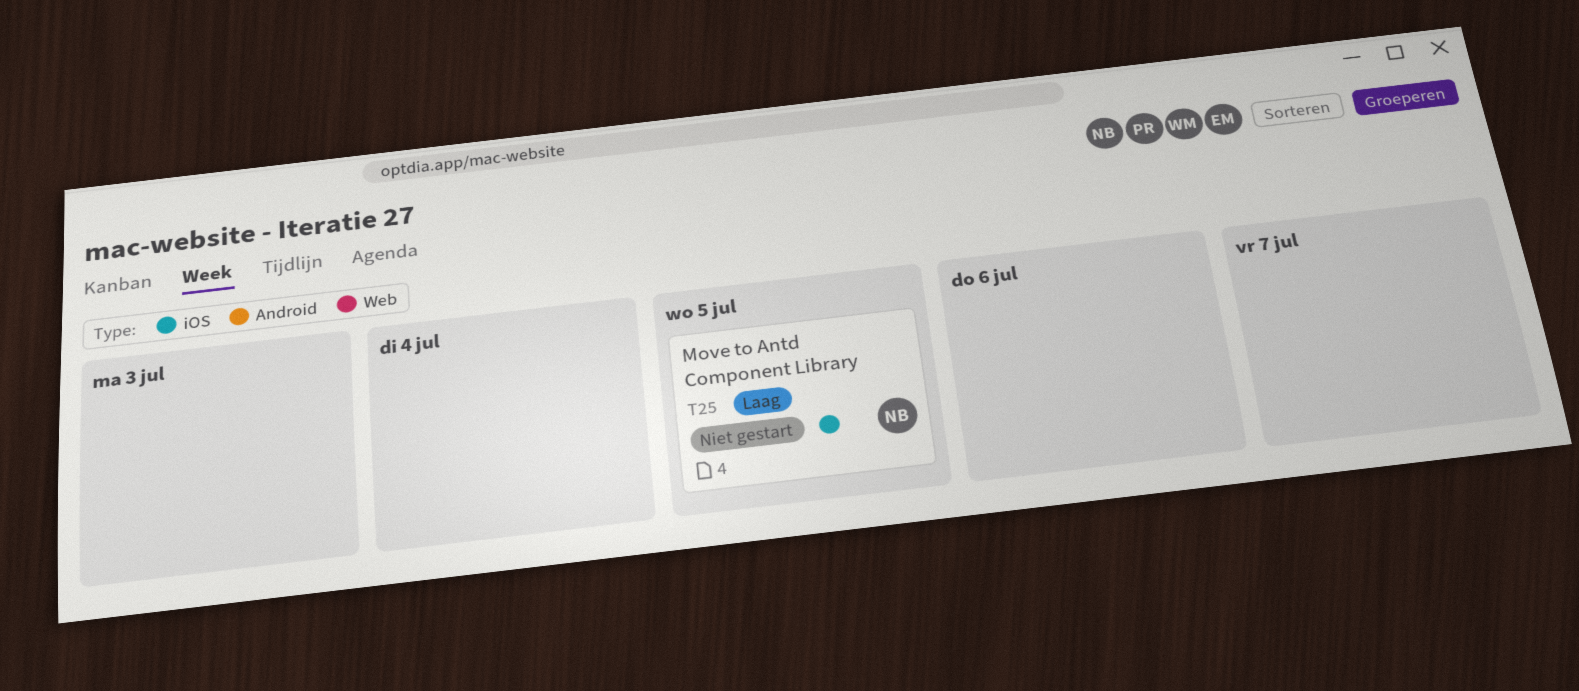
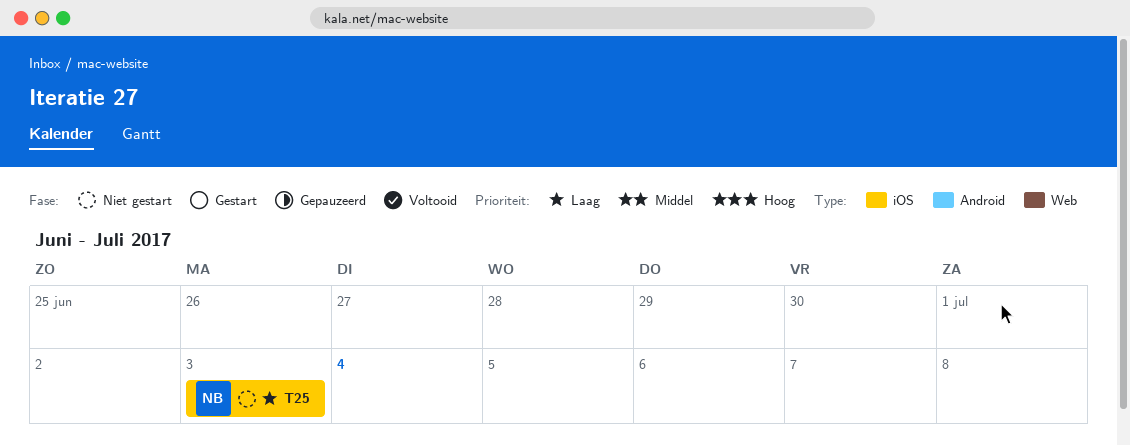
T25, due: Jul 5 -> Jul 3

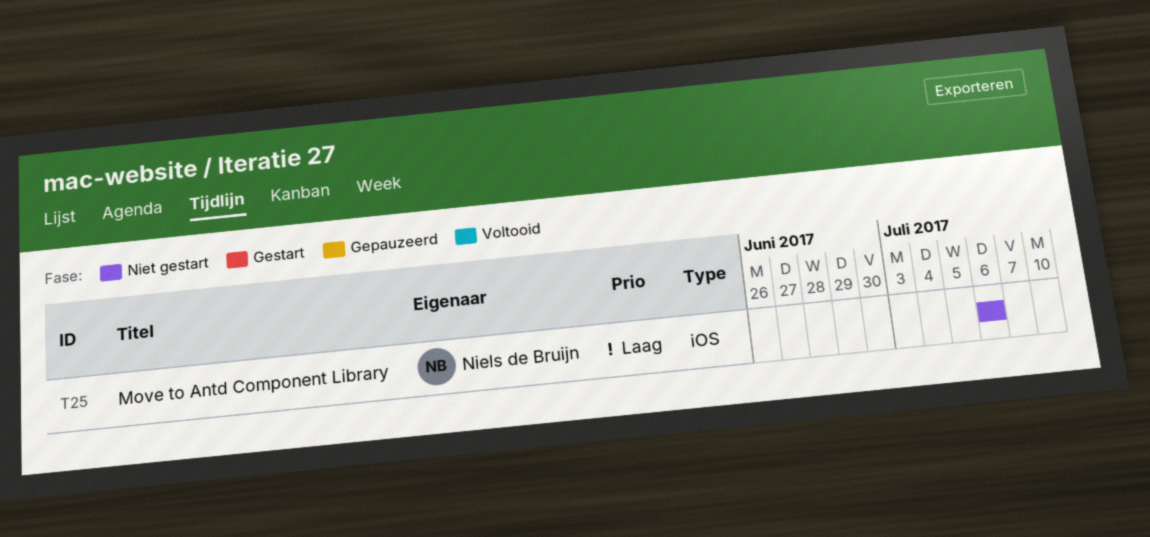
T25, start: Jul 3 -> Jul 6
T25, due: Jul 3 -> Jul 6

